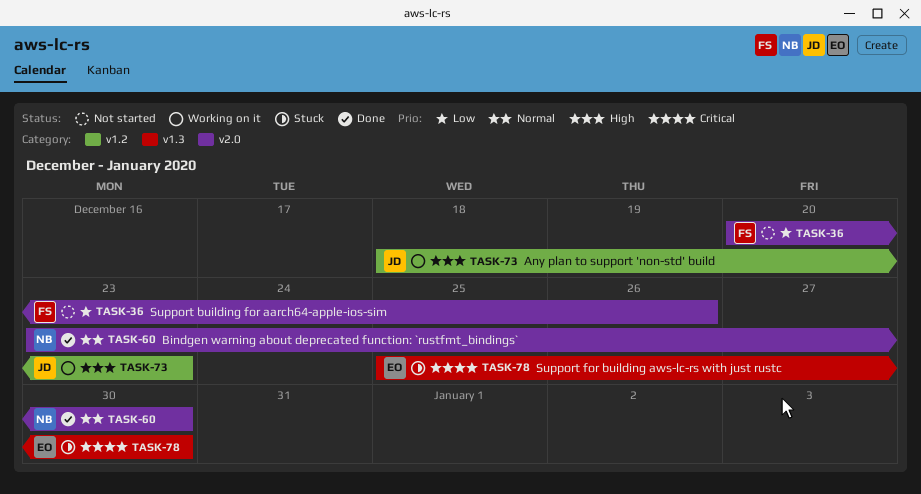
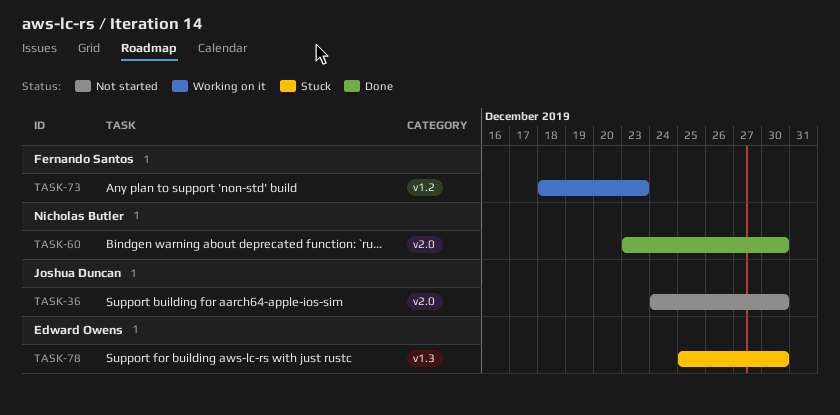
TASK-36, owner: Fernando Santos -> Joshua Duncan
TASK-36, start: Dec 20 -> Dec 24
TASK-36, due: Dec 26 -> Dec 30
TASK-73, owner: Joshua Duncan -> Fernando Santos

